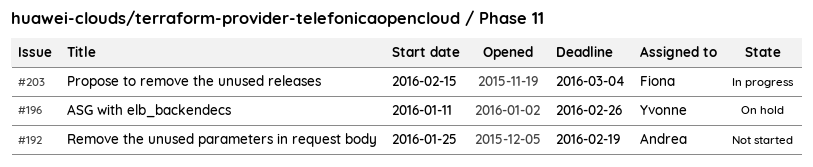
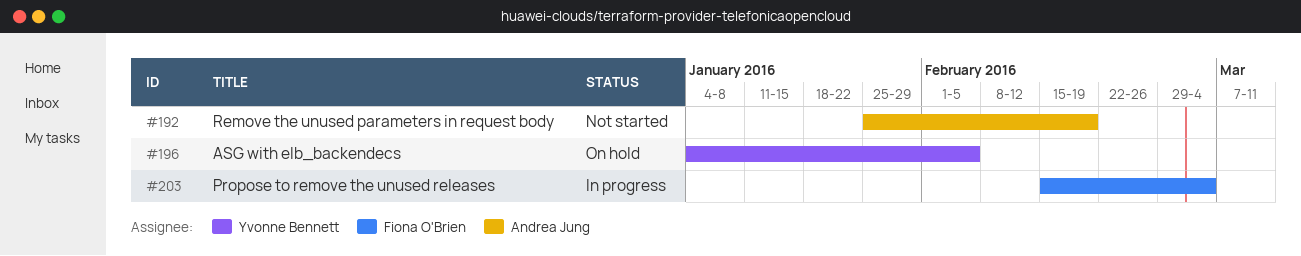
#196, start: Jan 11 -> Jan 4
#196, due: Feb 26 -> Feb 5

